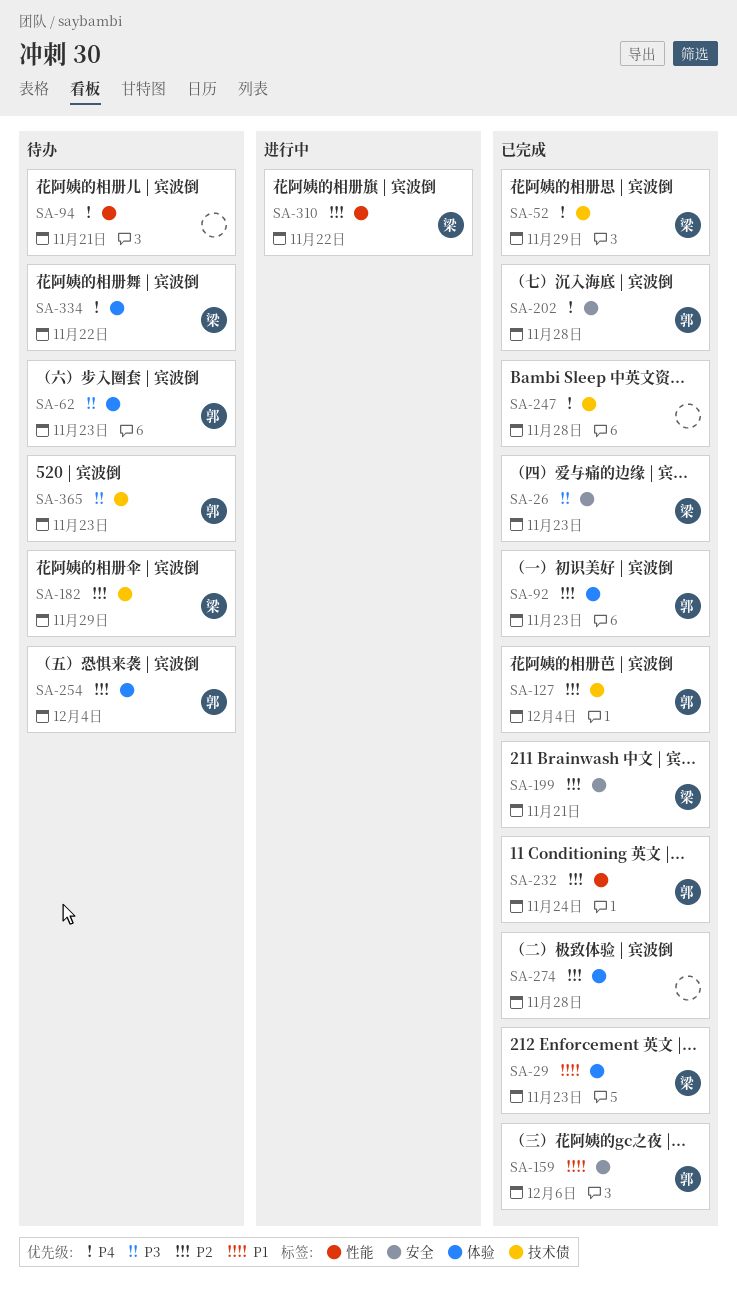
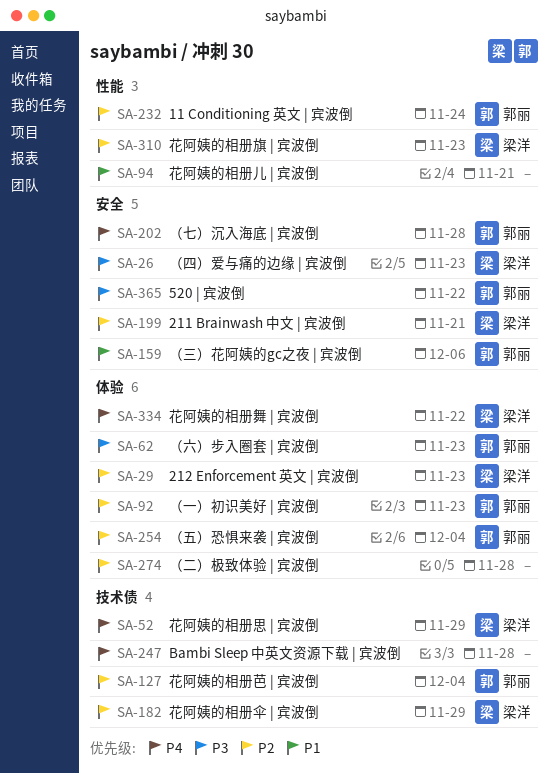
SA-29, priority: P1 -> P2
SA-94, priority: P4 -> P1
SA-310, due: Nov 22 -> Nov 23
SA-365, label: 技术债 -> 安全
SA-365, due: Nov 23 -> Nov 22

